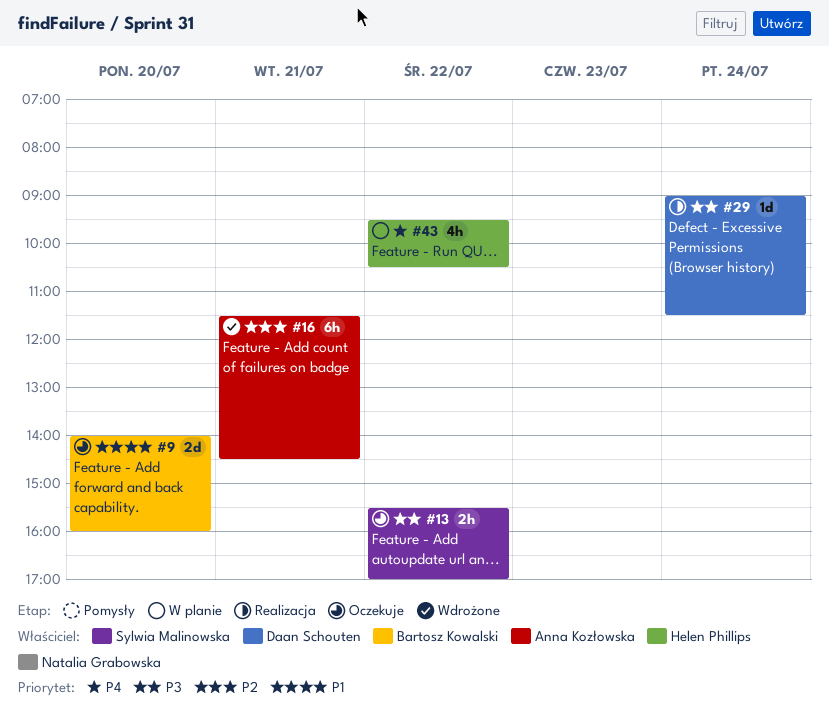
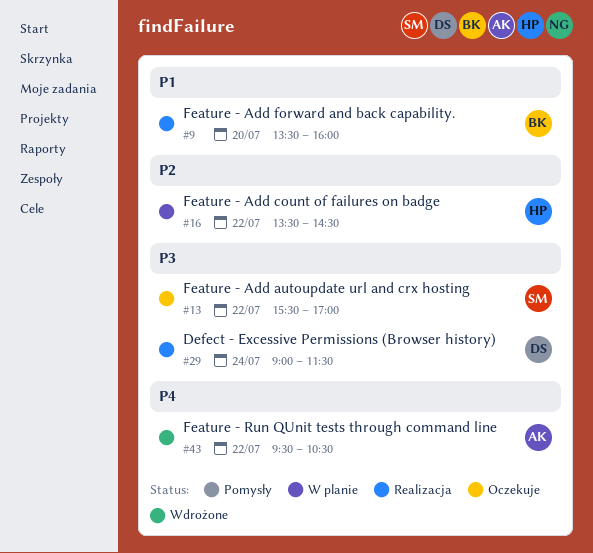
#9, status: Oczekuje -> Realizacja
#9, begins: 14:00 -> 13:30
#16, status: Wdrożone -> W planie
#16, owner: Anna Kozłowska -> Helen Phillips
#16, day: Jul 21 -> Jul 22
#16, begins: 11:30 -> 13:30
#43, status: W planie -> Wdrożone
#43, owner: Helen Phillips -> Anna Kozłowska

